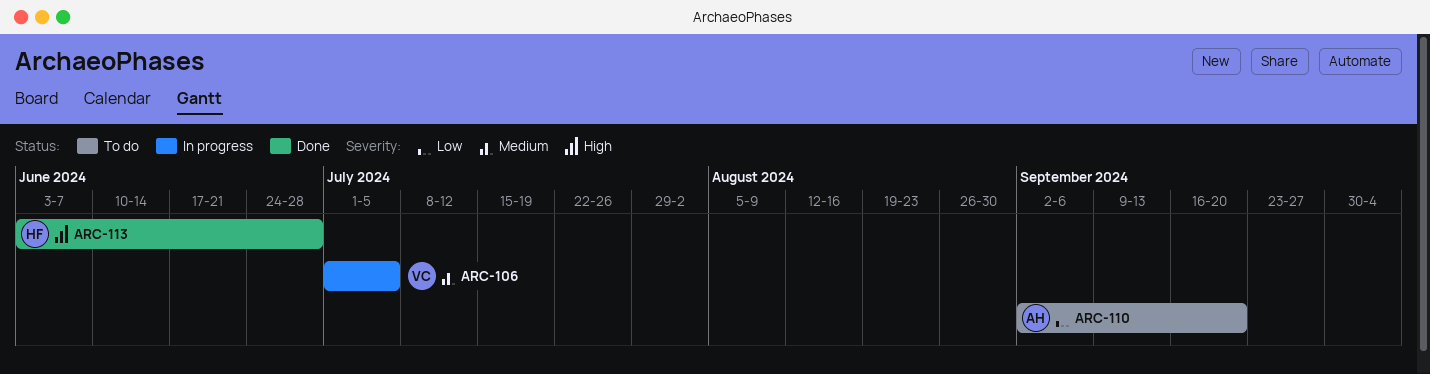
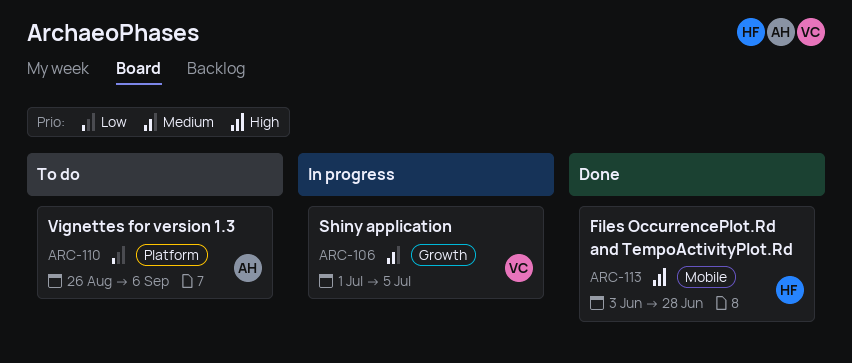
ARC-110, start: Sep 2 -> Aug 26
ARC-110, due: Sep 20 -> Sep 6

